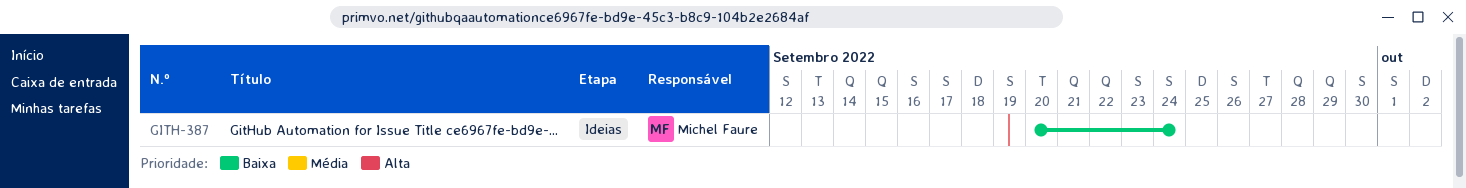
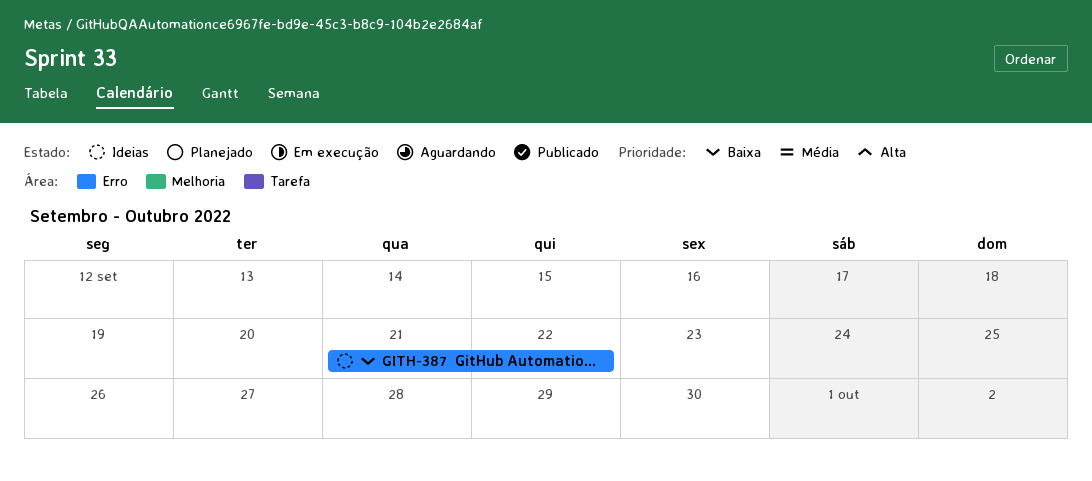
GITH-387, start: Sep 20 -> Sep 21
GITH-387, due: Sep 24 -> Sep 22

